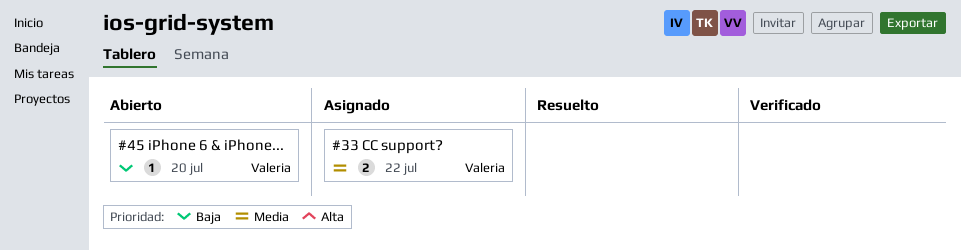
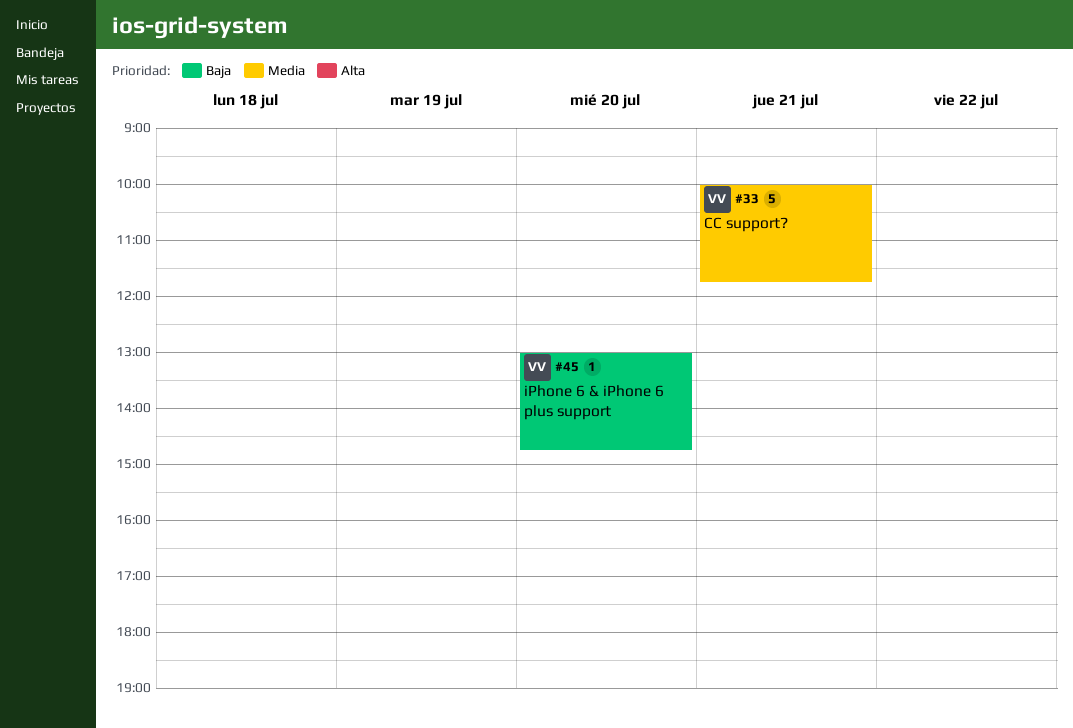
#33, estimate: 2 -> 5
#33, day: Jul 22 -> Jul 21

